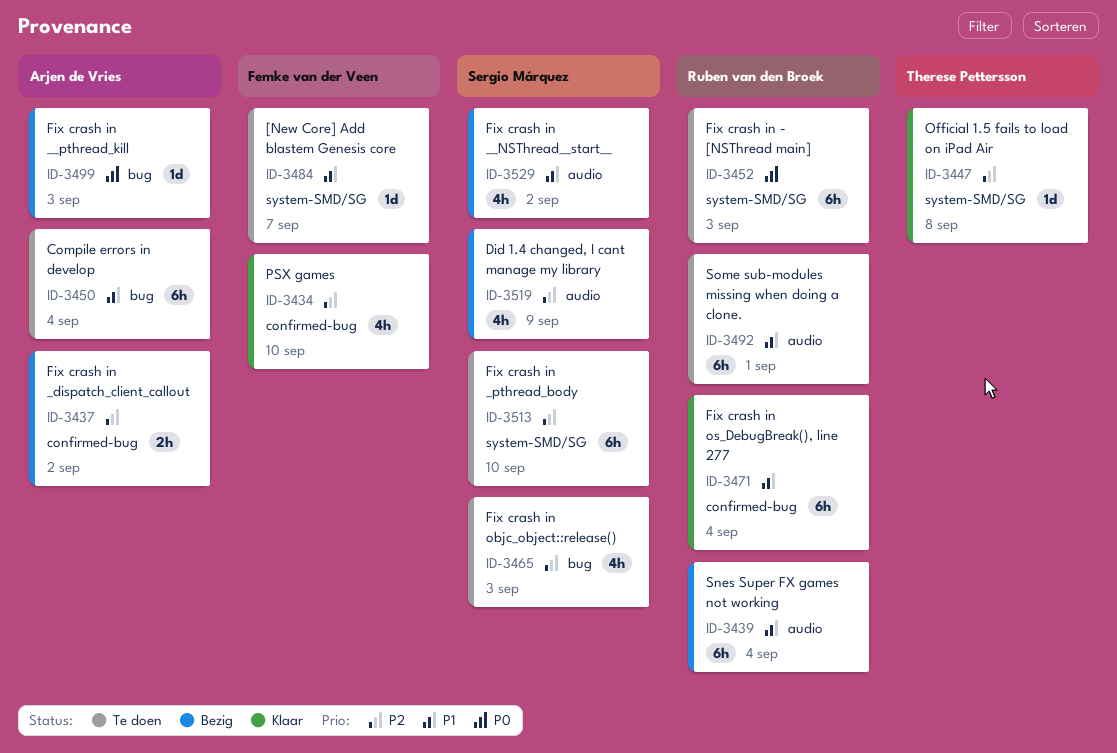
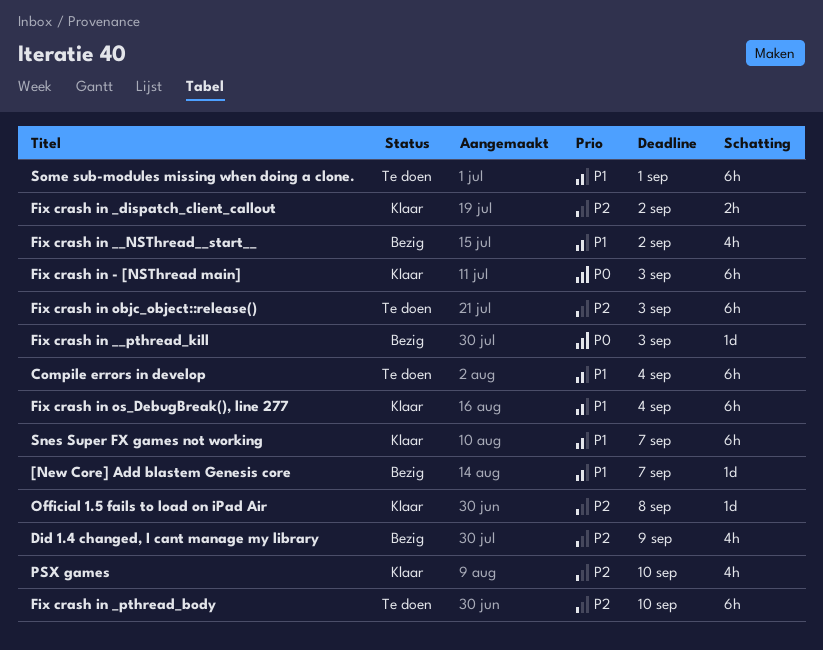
[New Core] Add blastem Genesis core, status: Te doen -> Bezig
Fix crash in - [NSThread main], status: Te doen -> Klaar
Fix crash in _dispatch_client_callout, status: Bezig -> Klaar
Fix crash in objc_object::release(), estimate: 4h -> 6h
Snes Super FX games not working, status: Bezig -> Klaar
Snes Super FX games not working, due: Sep 4 -> Sep 7

